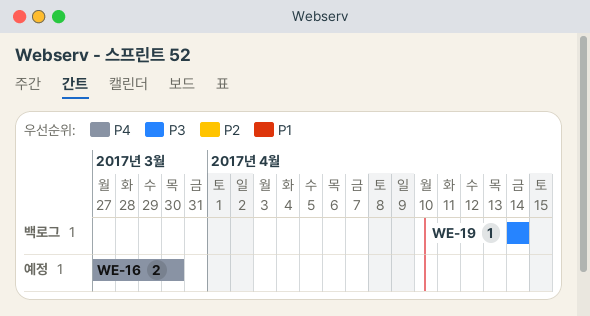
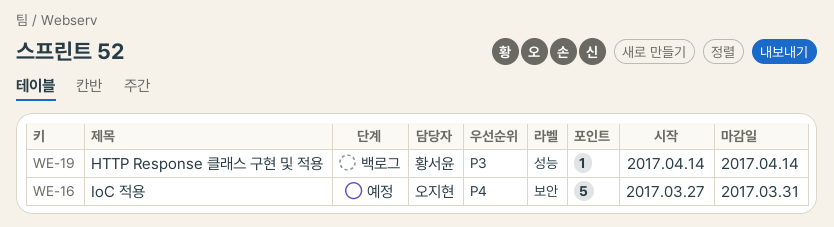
WE-16, estimate: 2 -> 5
WE-16, due: Mar 30 -> Mar 31

